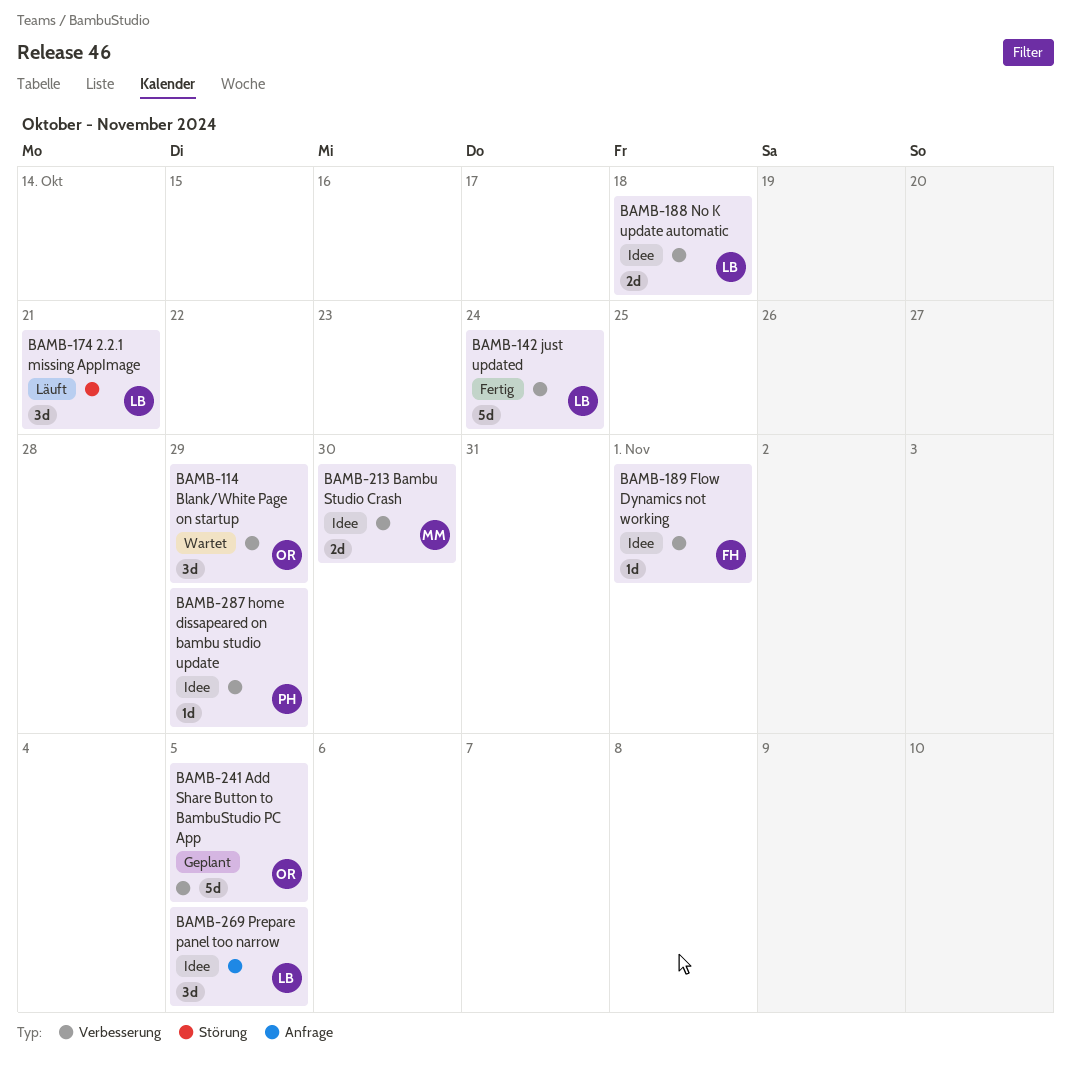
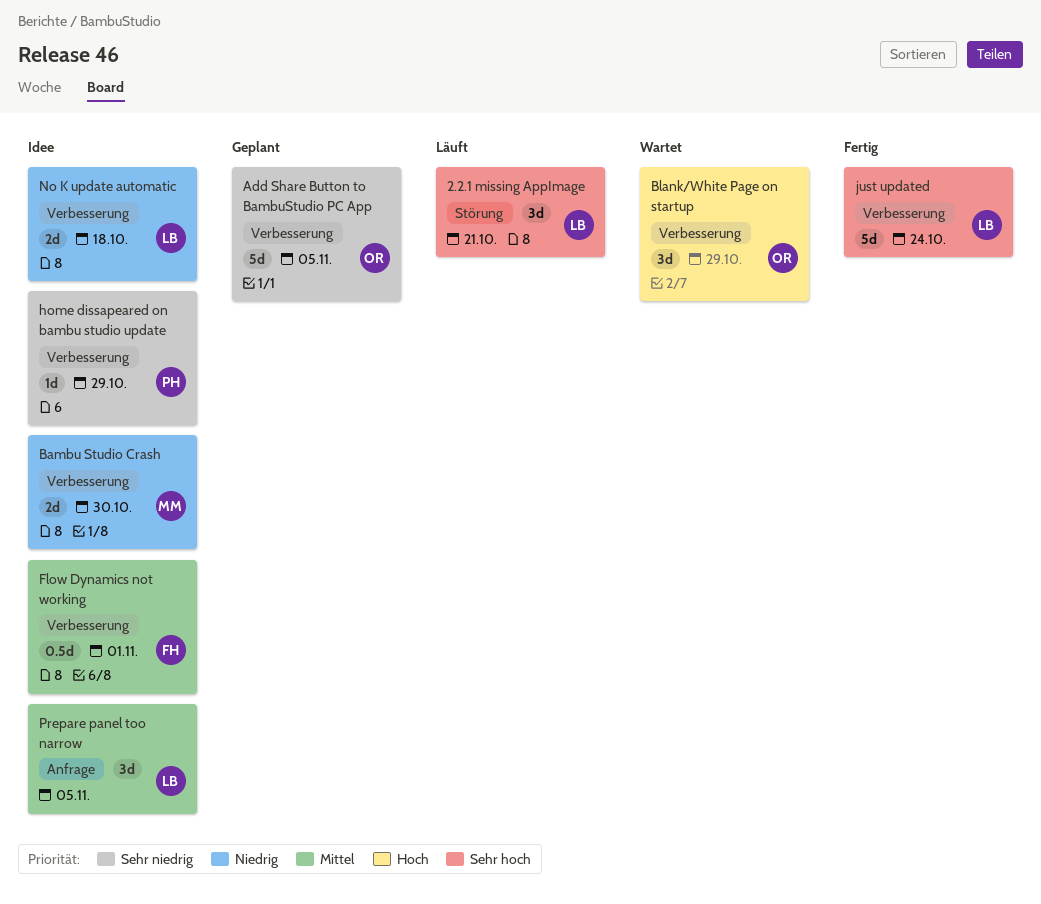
Flow Dynamics not working, estimate: 1d -> 0.5d

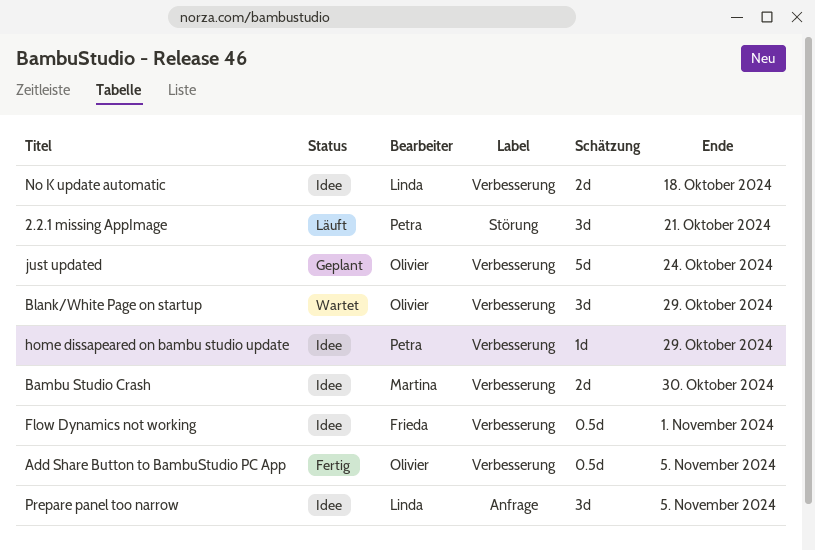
2.2.1 missing AppImage, owner: Linda -> Petra
Add Share Button to BambuStudio PC App, status: Geplant -> Fertig
Add Share Button to BambuStudio PC App, estimate: 5d -> 0.5d
just updated, status: Fertig -> Geplant
just updated, owner: Linda -> Olivier

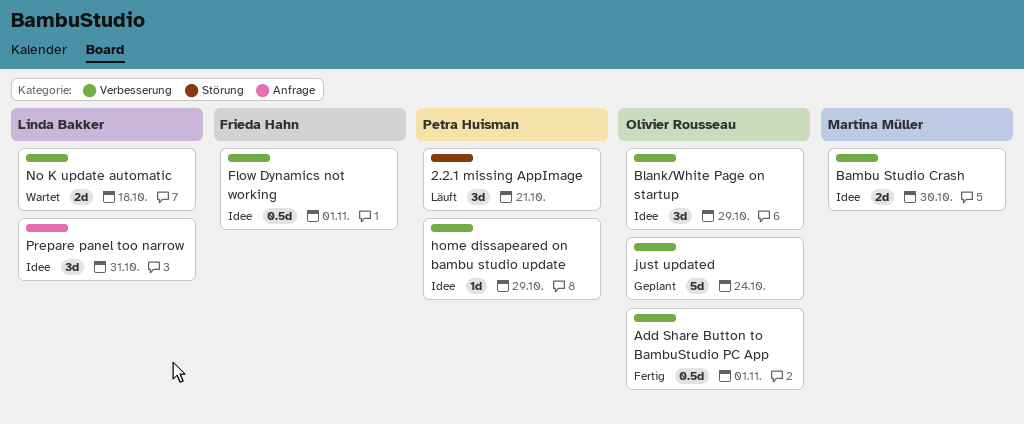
Add Share Button to BambuStudio PC App, due: Nov 5 -> Nov 1
Blank/White Page on startup, status: Wartet -> Idee
No K update automatic, status: Idee -> Wartet
Prepare panel too narrow, due: Nov 5 -> Oct 31

